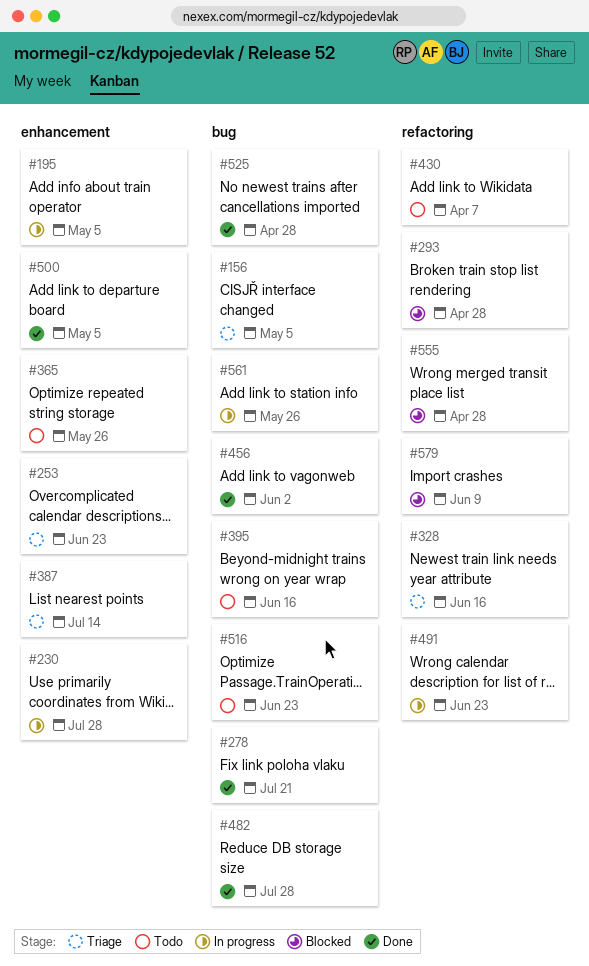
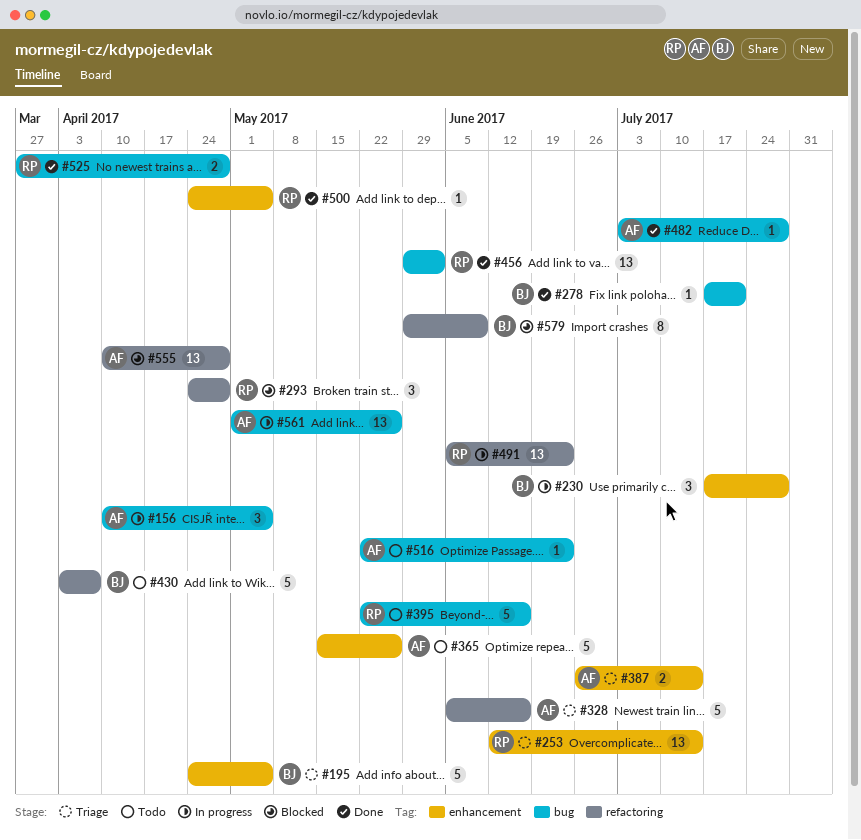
#156, status: Triage -> In progress
#195, status: In progress -> Triage
#253, due: Jun 23 -> Jul 14

